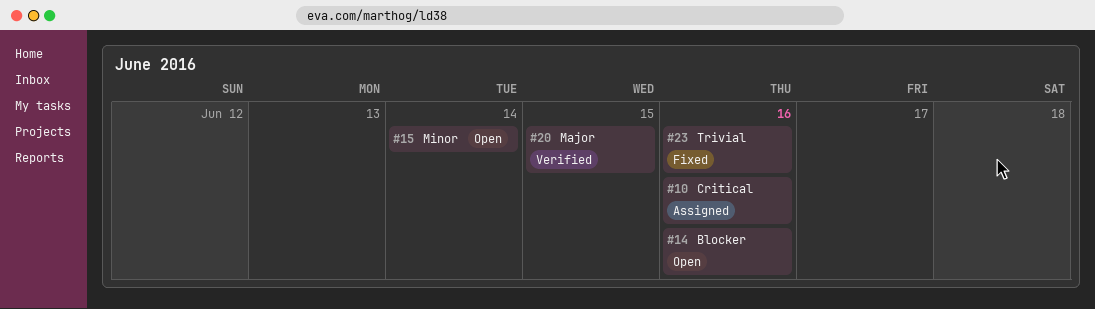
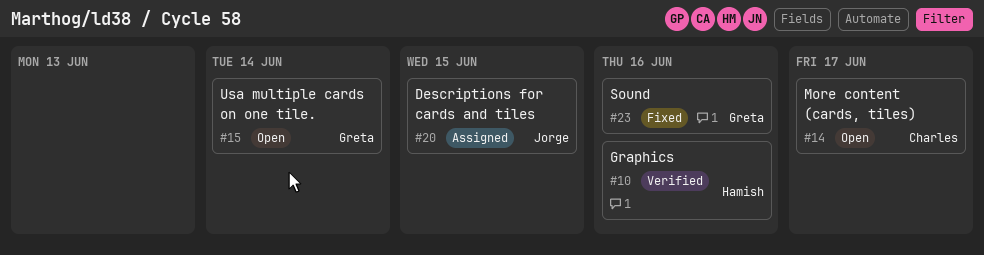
#10, status: Assigned -> Verified
#14, due: Jun 16 -> Jun 17
#20, status: Verified -> Assigned

